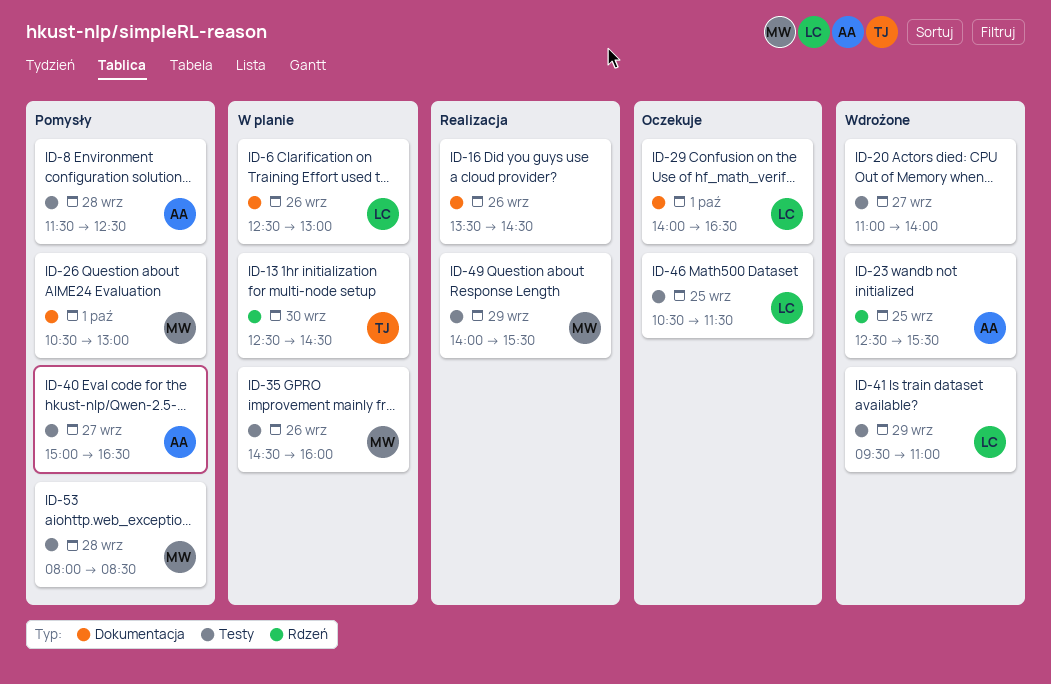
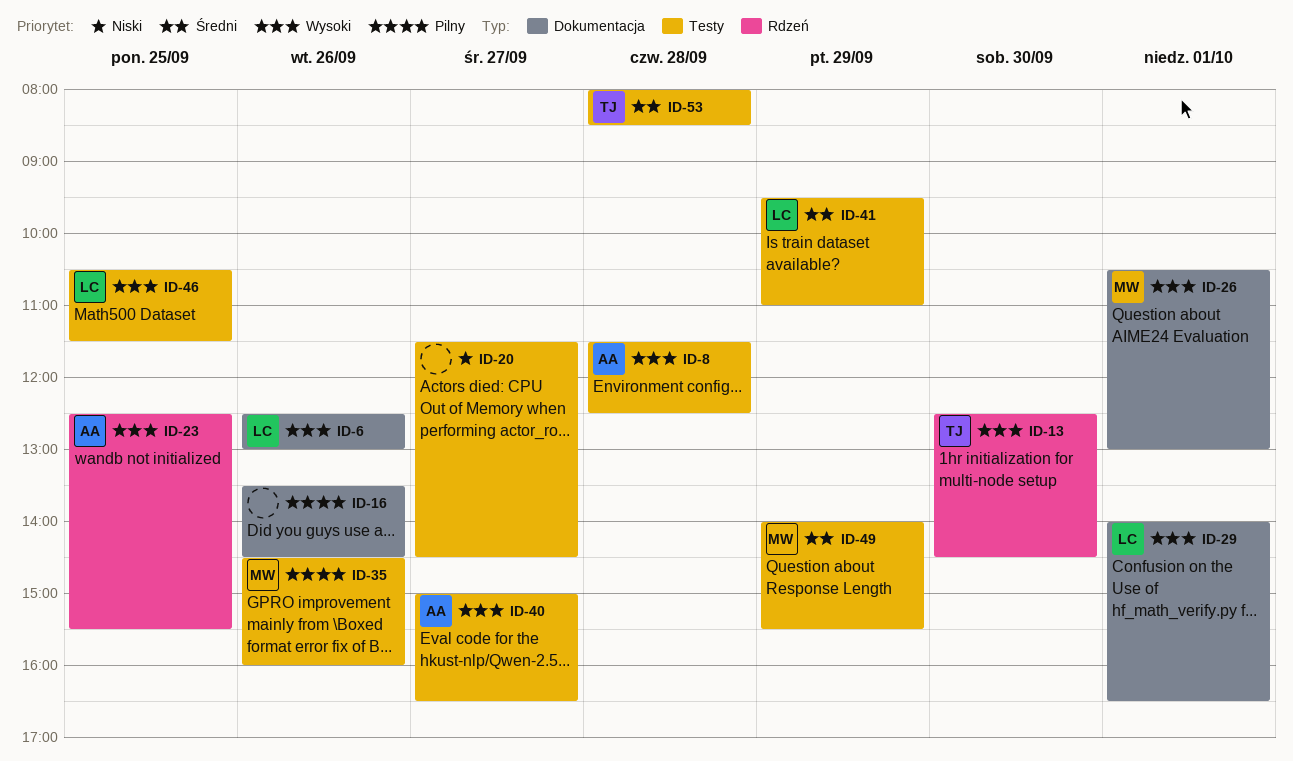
ID-20, begins: 11:00 -> 11:30
ID-20, ends: 14:00 -> 14:30
ID-53, owner: MW -> TJ

